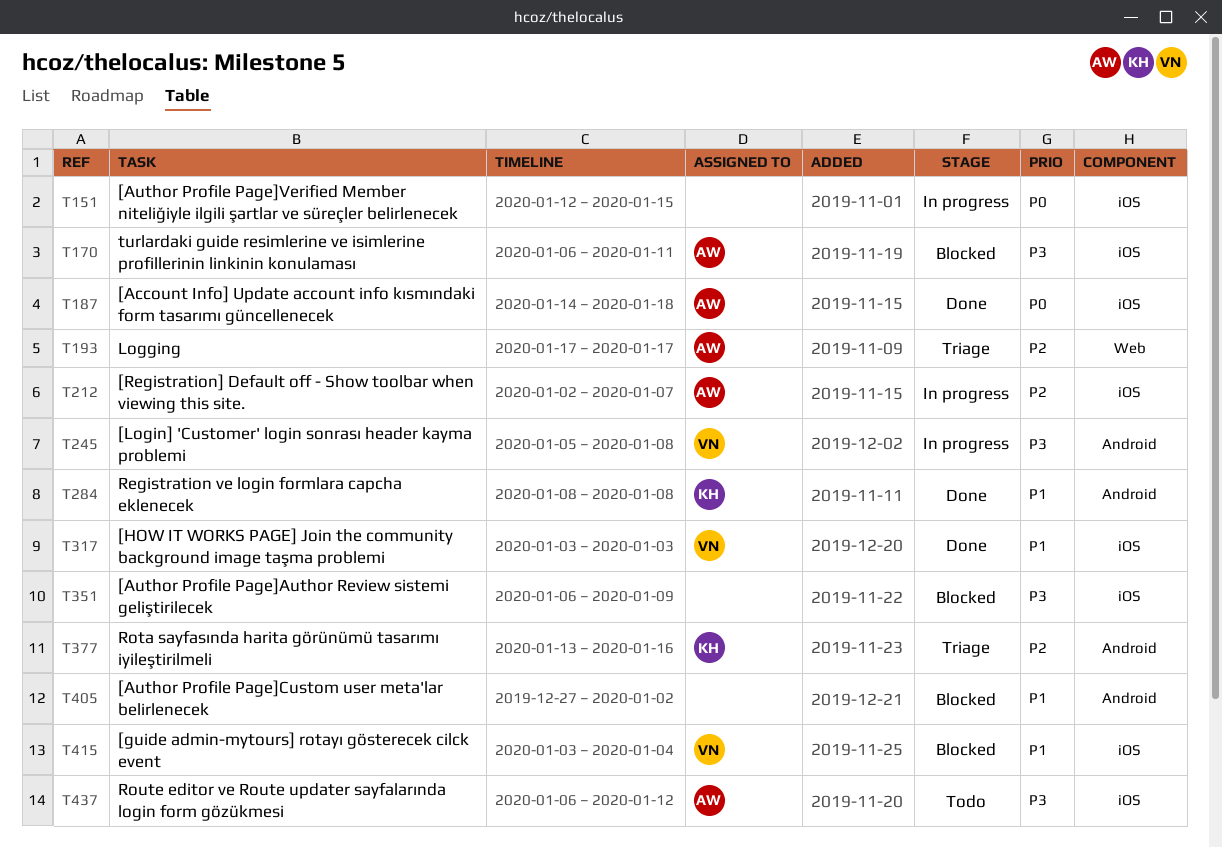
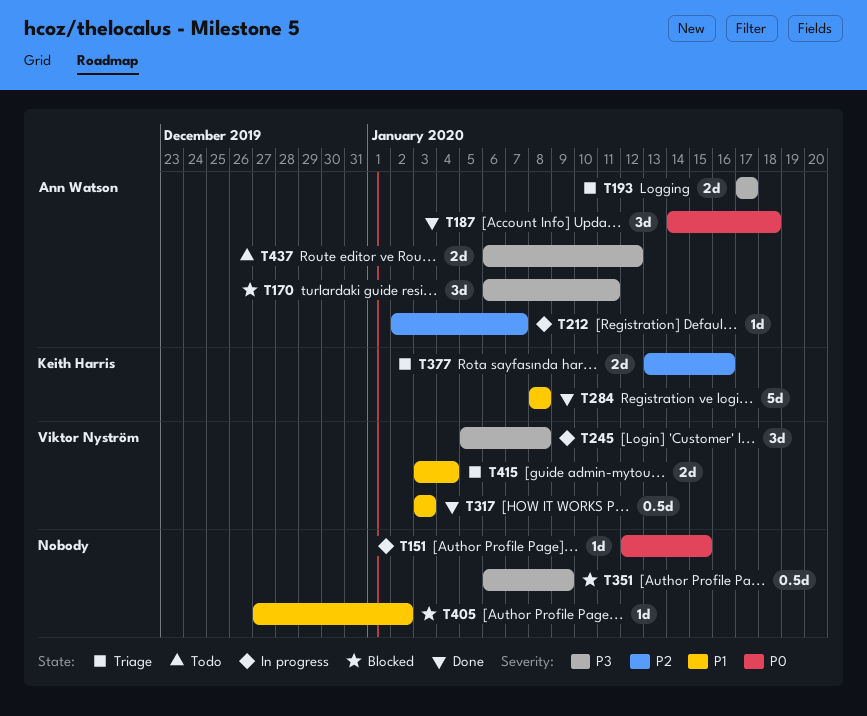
T193, priority: P2 -> P3
T415, status: Blocked -> Triage

